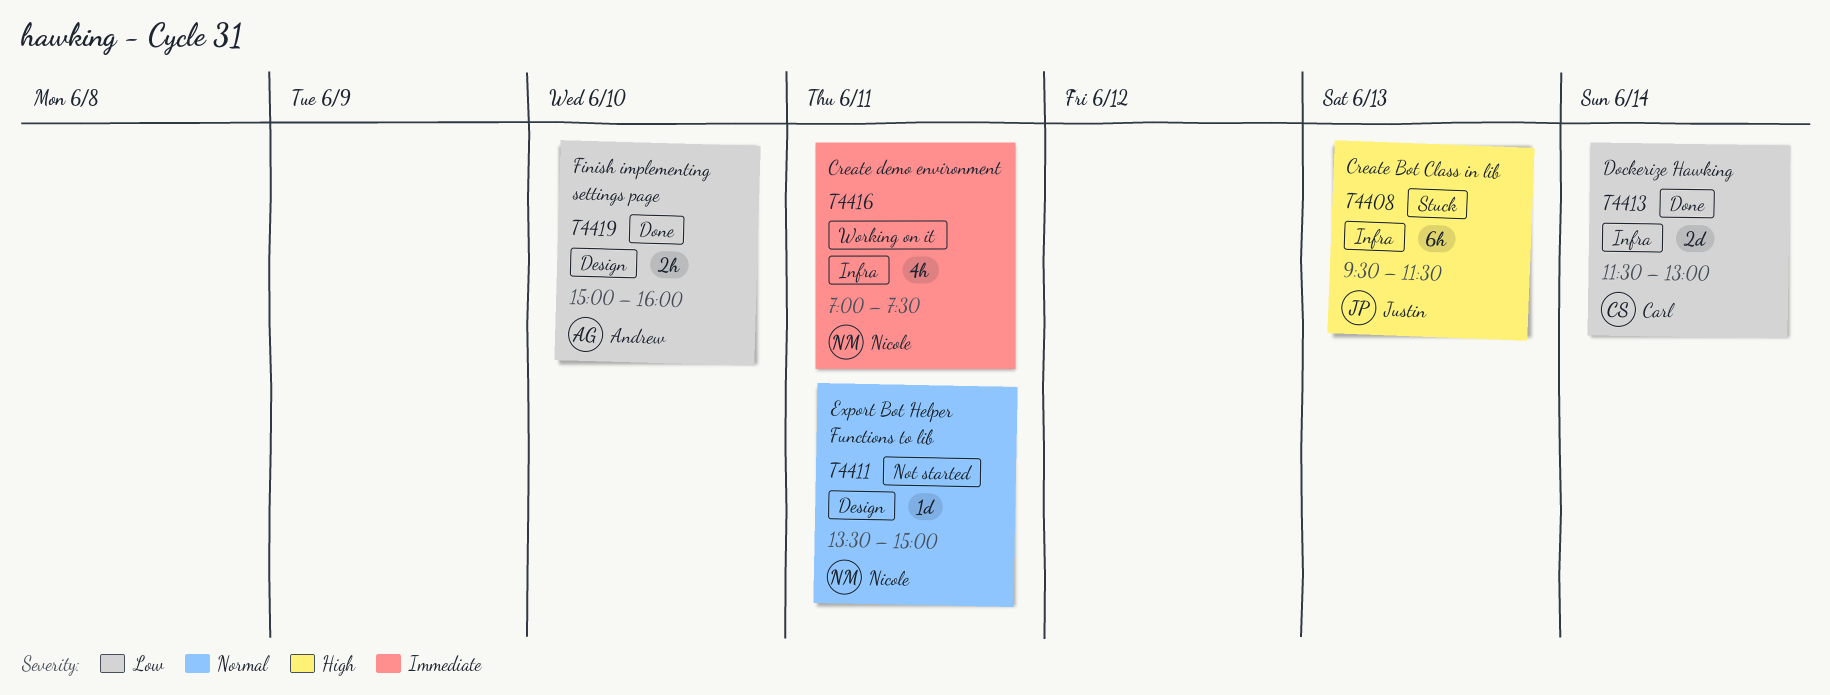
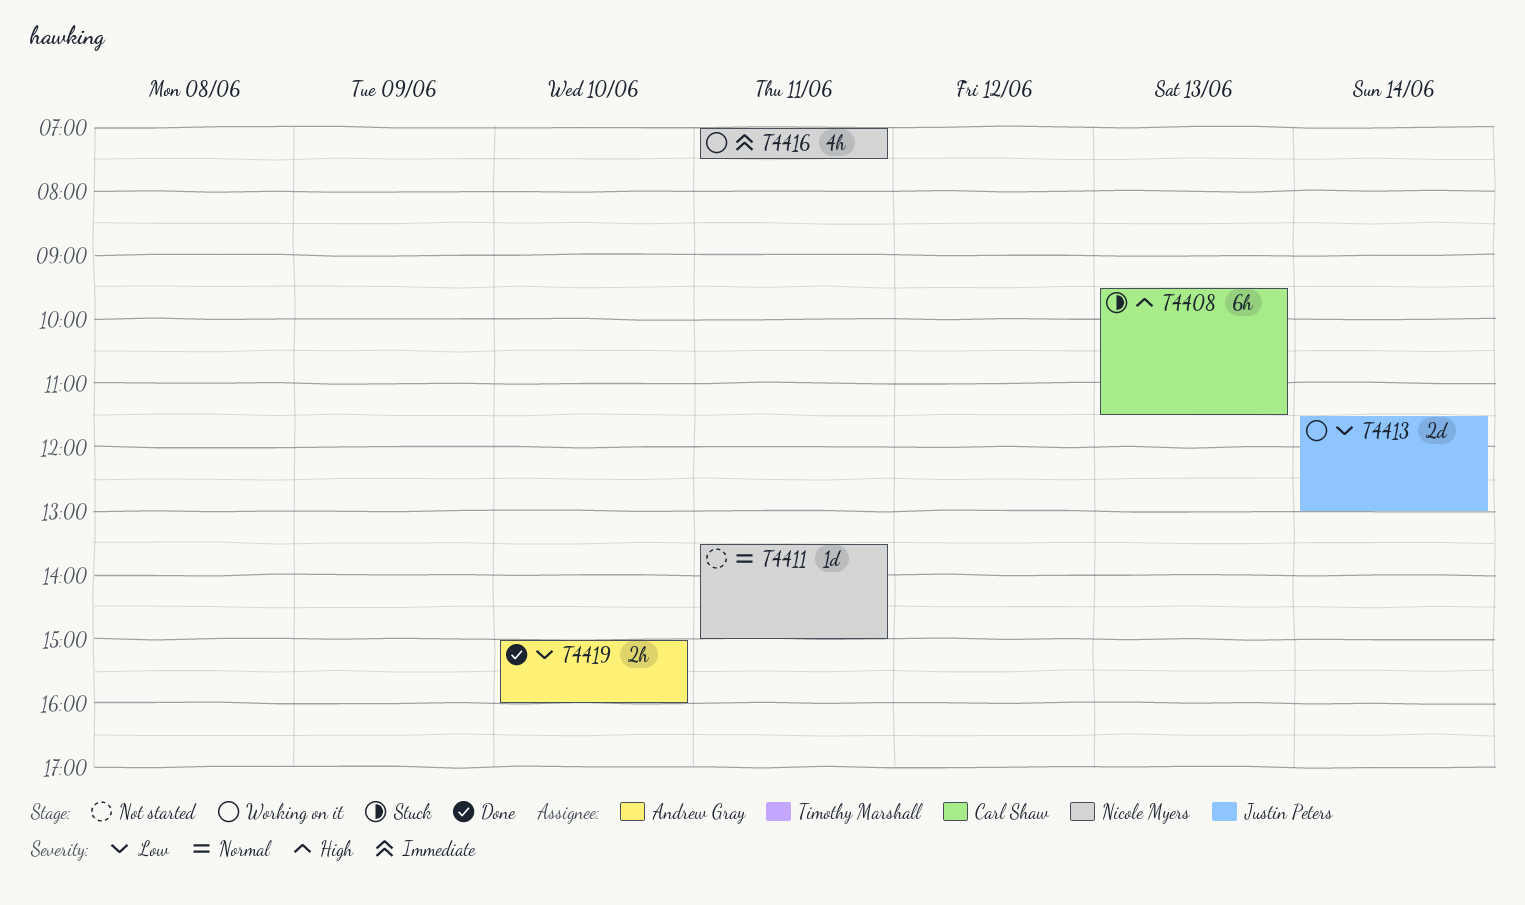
T4408, owner: Justin Peters -> Carl Shaw
T4413, status: Done -> Working on it
T4413, owner: Carl Shaw -> Justin Peters

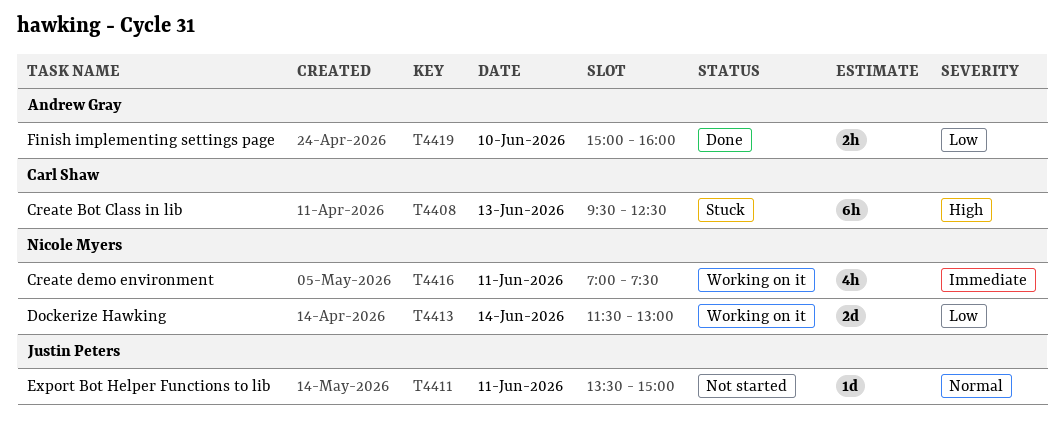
T4408, ends: 11:30 -> 12:30
T4411, owner: Nicole Myers -> Justin Peters
T4413, owner: Justin Peters -> Nicole Myers

